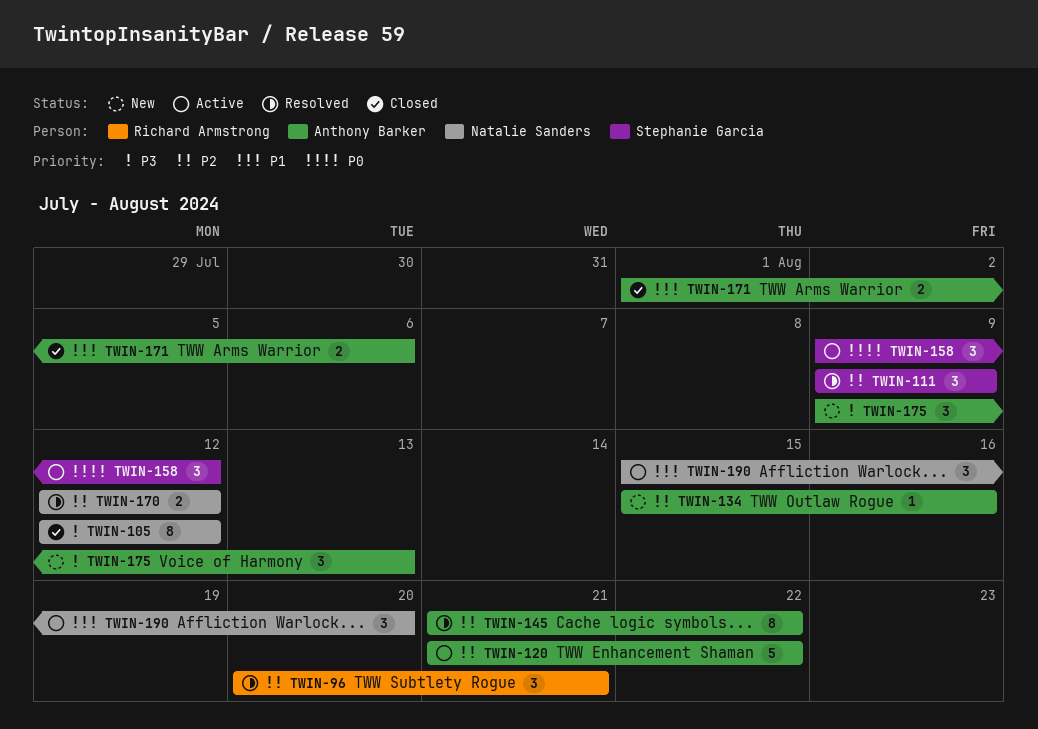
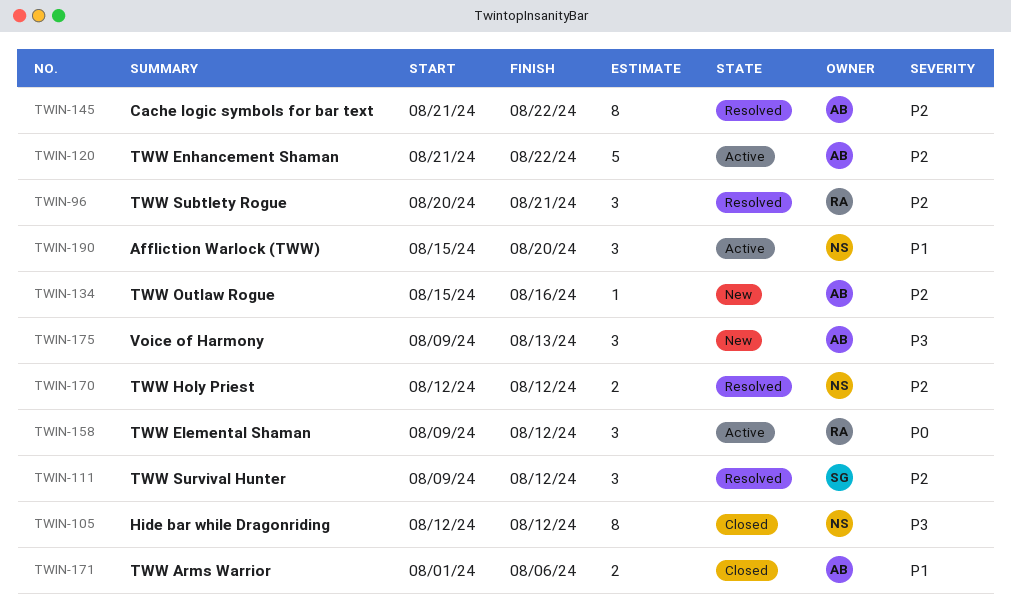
TWIN-111, due: Aug 9 -> Aug 12
TWIN-158, owner: Stephanie Garcia -> Richard Armstrong

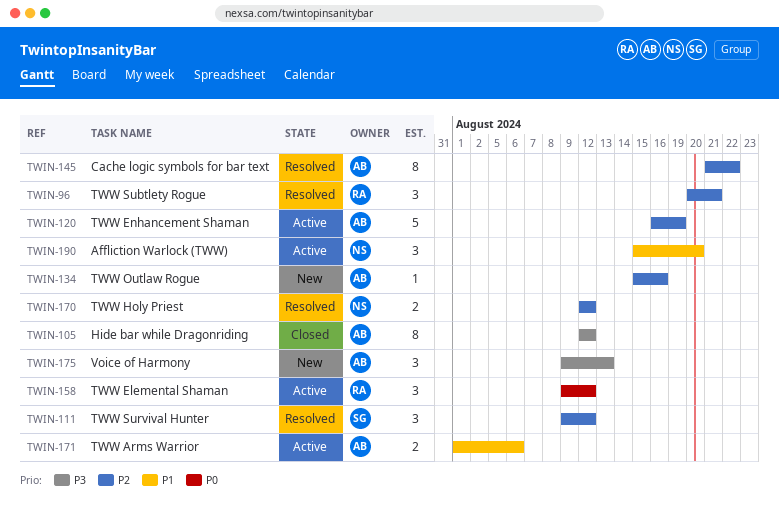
TWIN-105, owner: NS -> AB
TWIN-120, start: Aug 21 -> Aug 16
TWIN-120, due: Aug 22 -> Aug 19
TWIN-171, status: Closed -> Active

